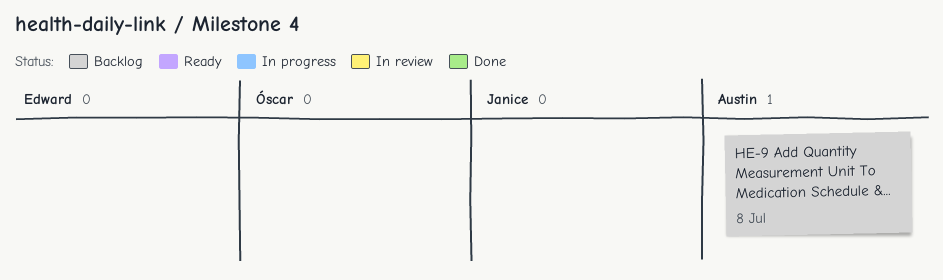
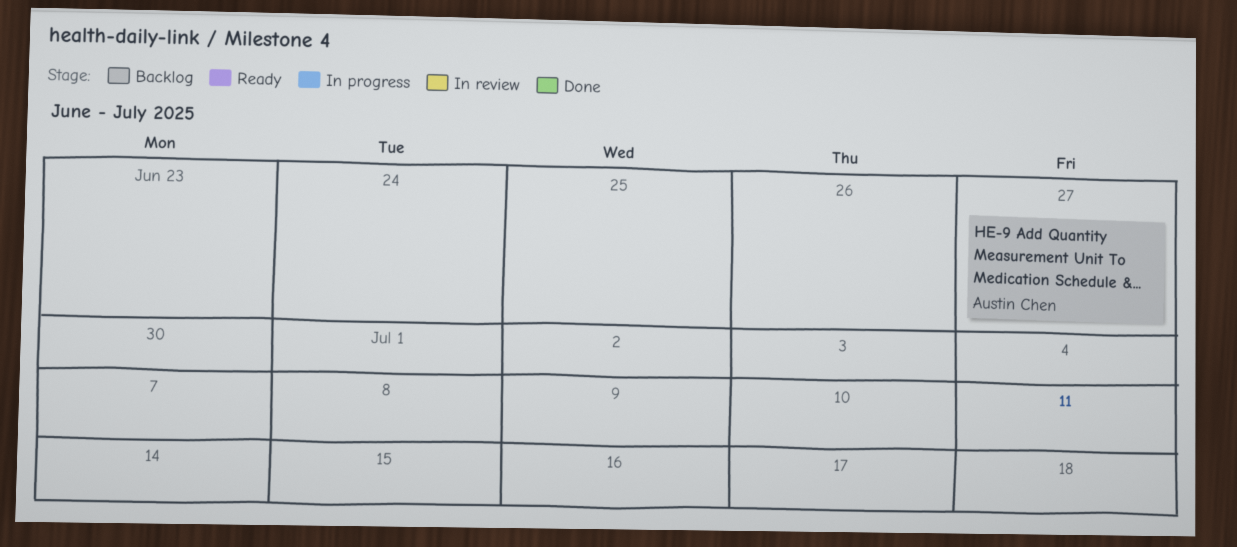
HE-9, due: Jul 8 -> Jun 27

